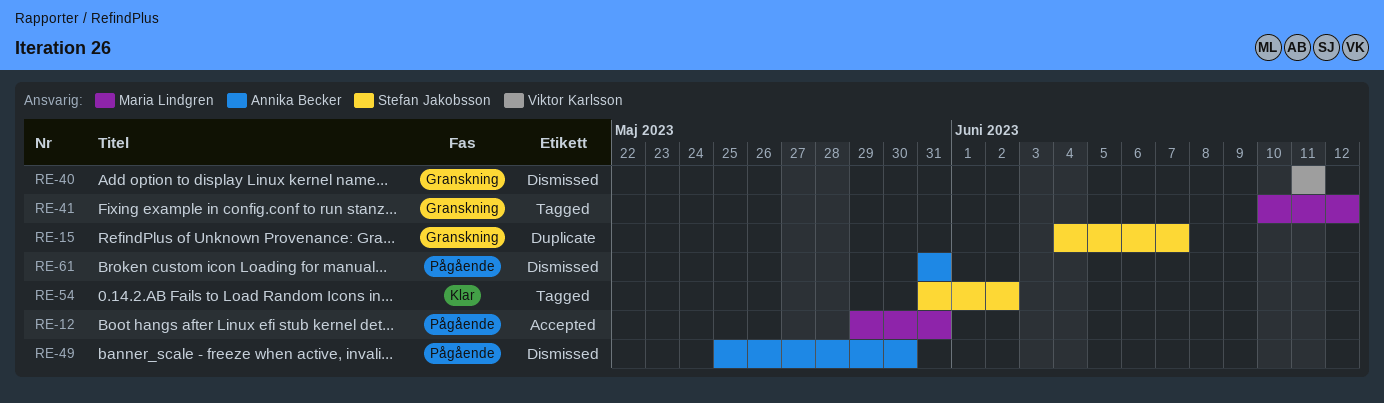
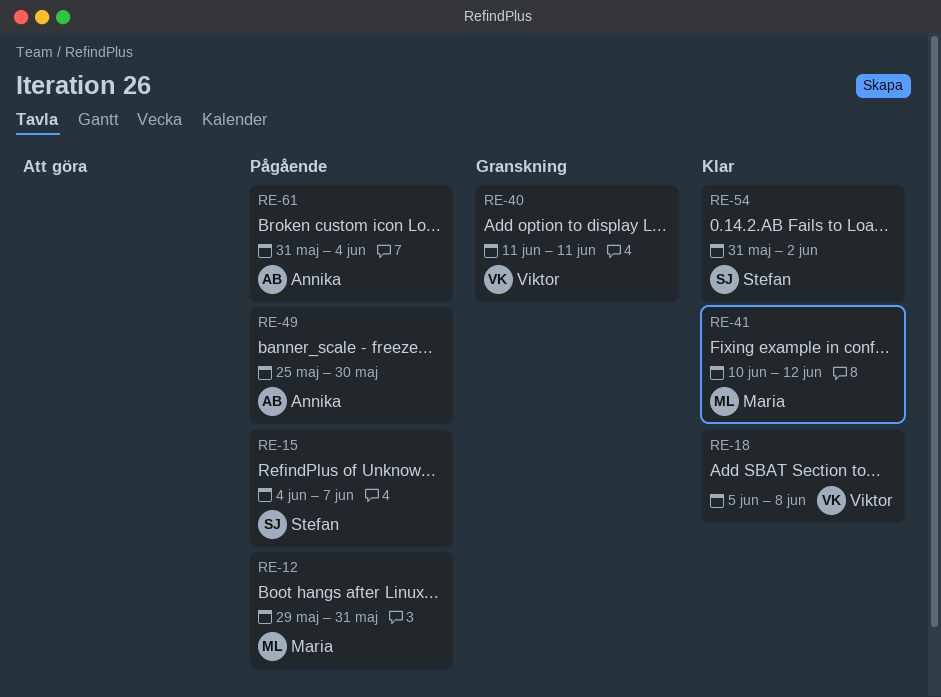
RE-15, status: Granskning -> Pågående
RE-18: none -> present
RE-41, status: Granskning -> Klar
RE-61, due: May 31 -> Jun 4

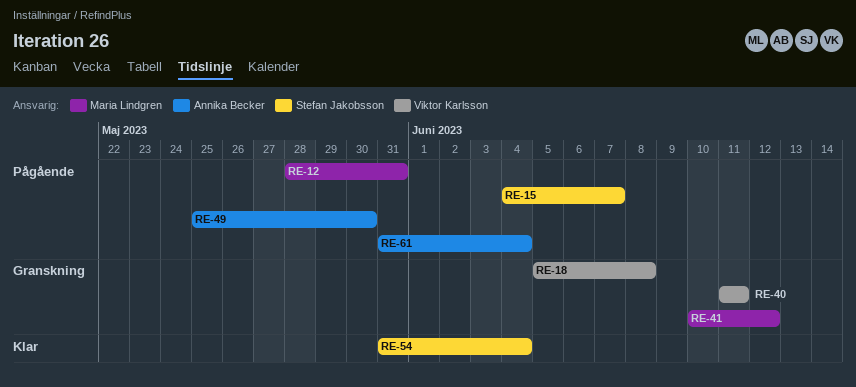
RE-12, start: May 29 -> May 28
RE-18, status: Klar -> Granskning
RE-41, status: Klar -> Granskning
RE-54, due: Jun 2 -> Jun 4

